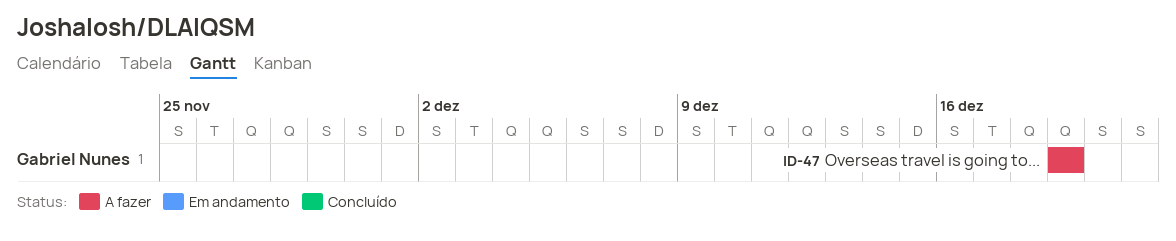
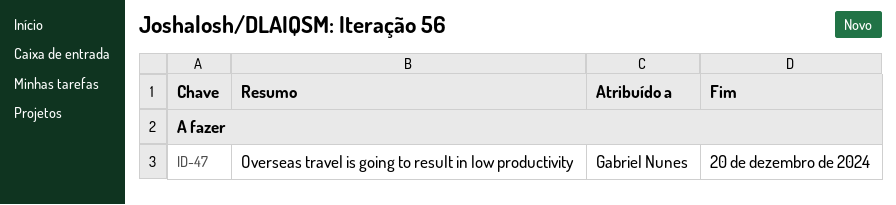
ID-47, due: Dec 19 -> Dec 20

